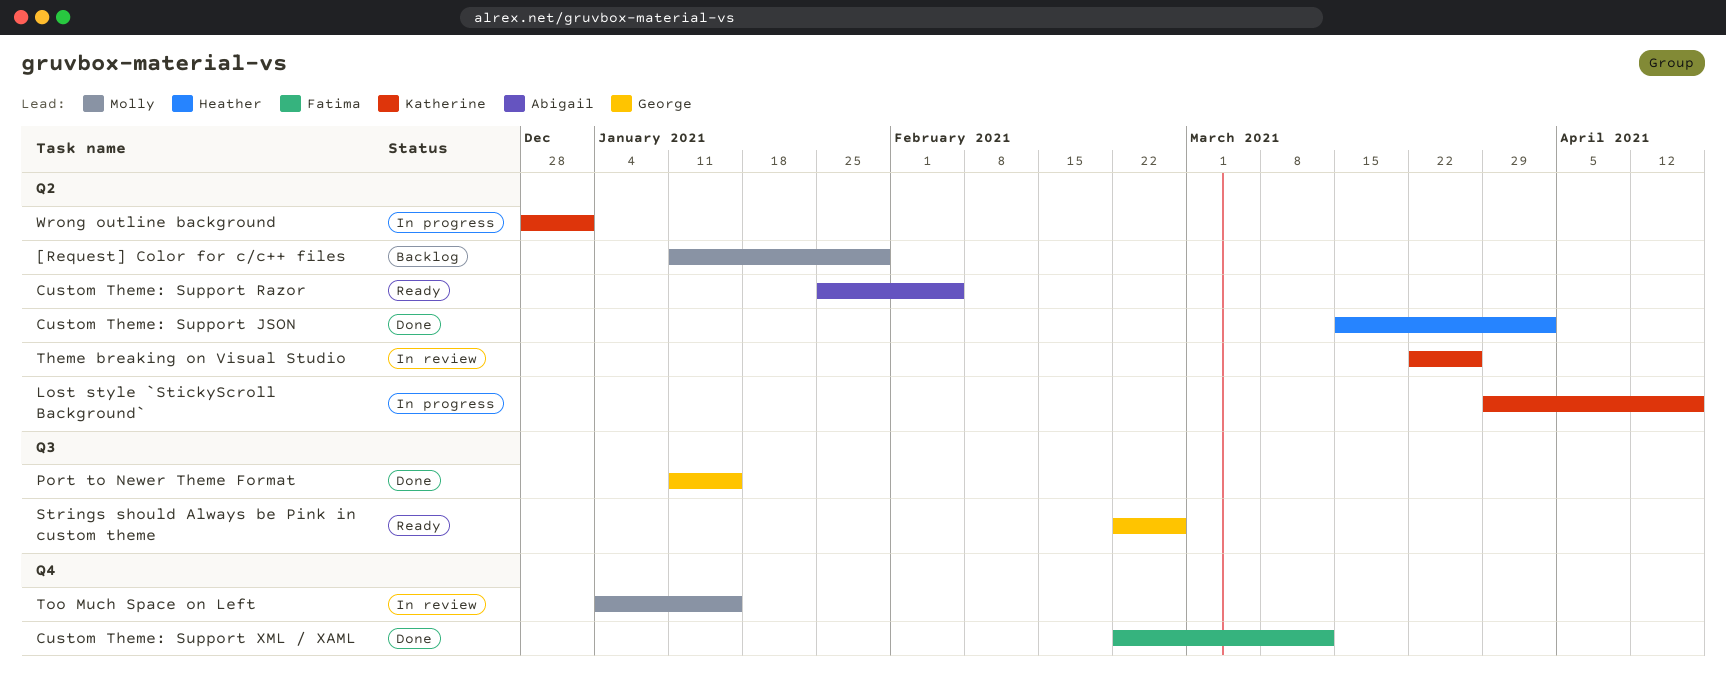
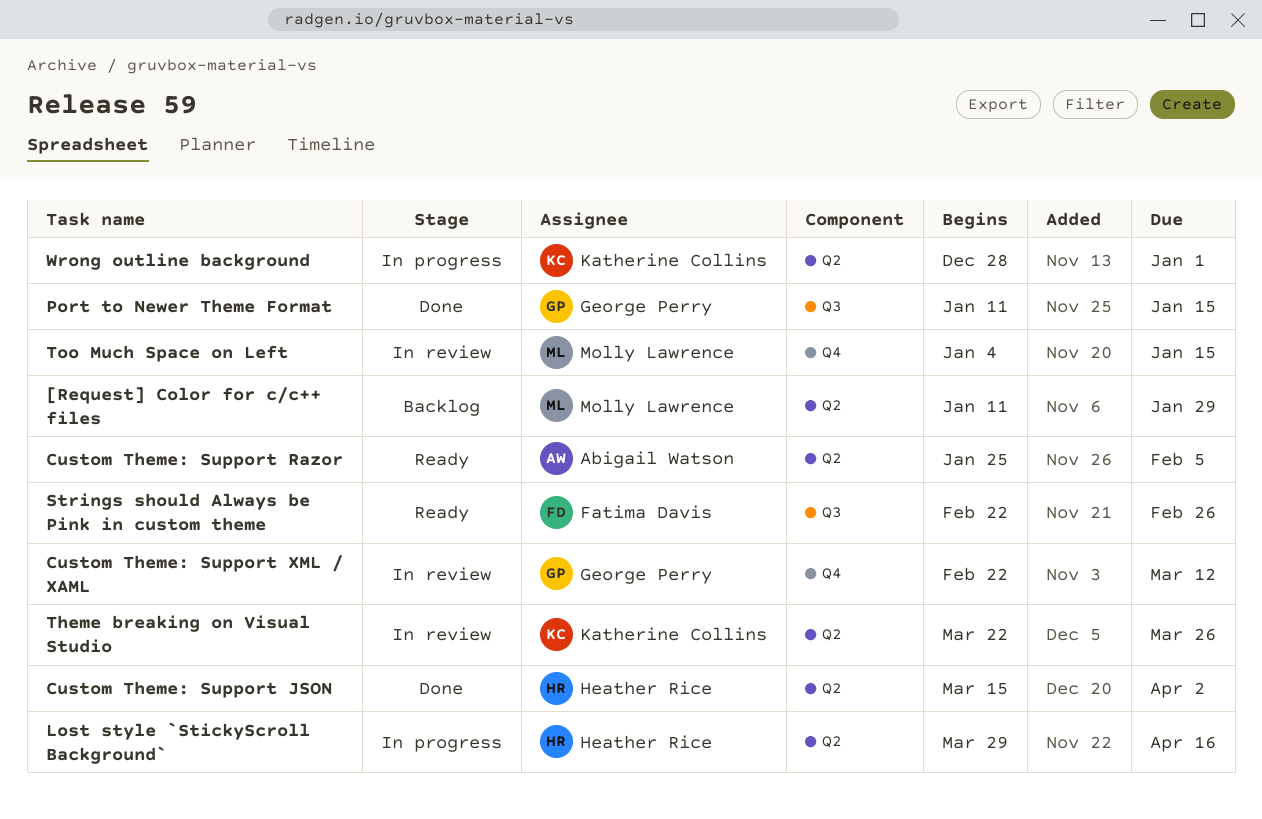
Custom Theme: Support XML / XAML, status: Done -> In review
Custom Theme: Support XML / XAML, owner: Fatima Davis -> George Perry
Lost style `StickyScroll Background`, owner: Katherine Collins -> Heather Rice
Strings should Always be Pink in custom theme, owner: George Perry -> Fatima Davis

